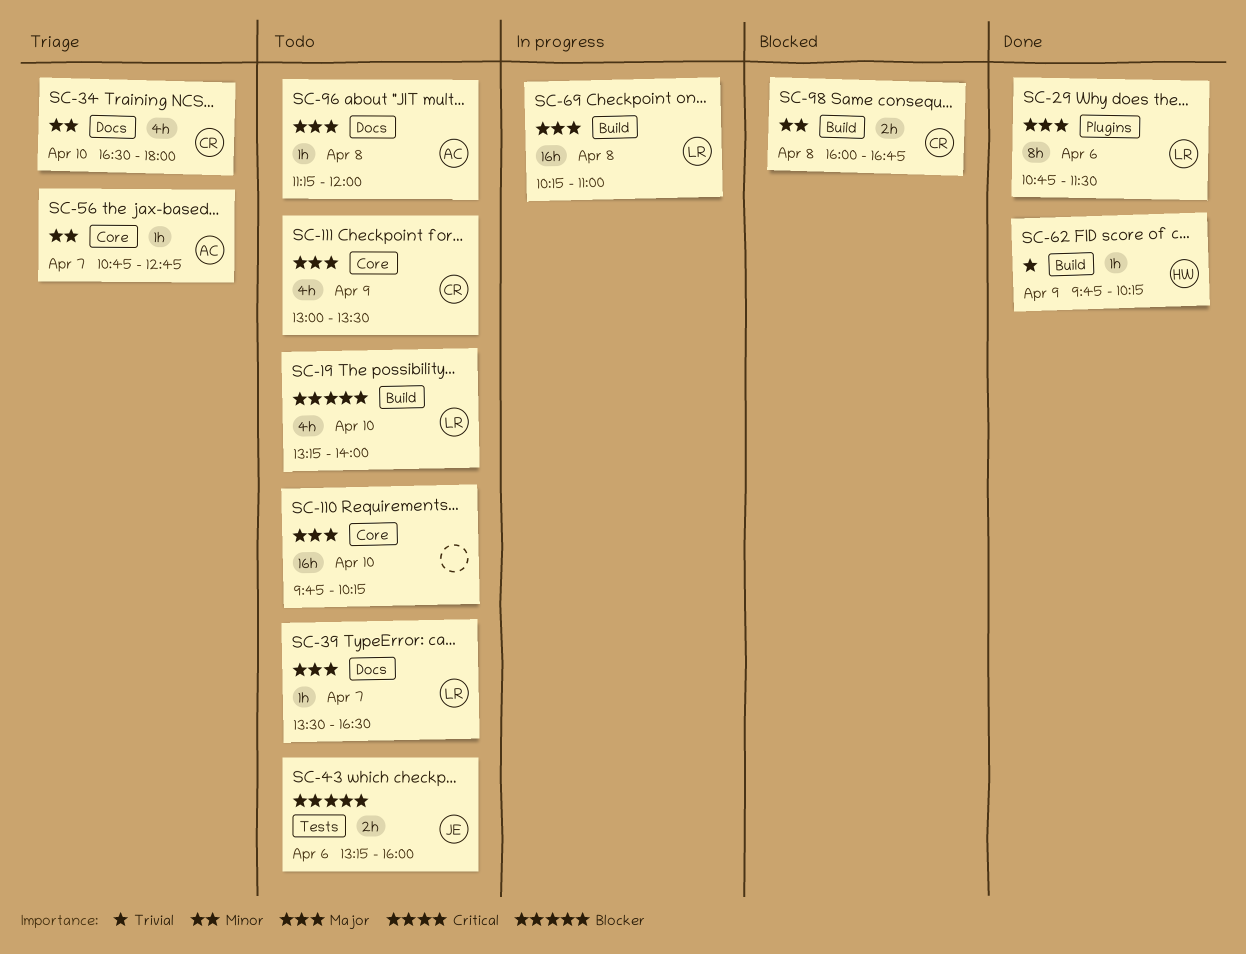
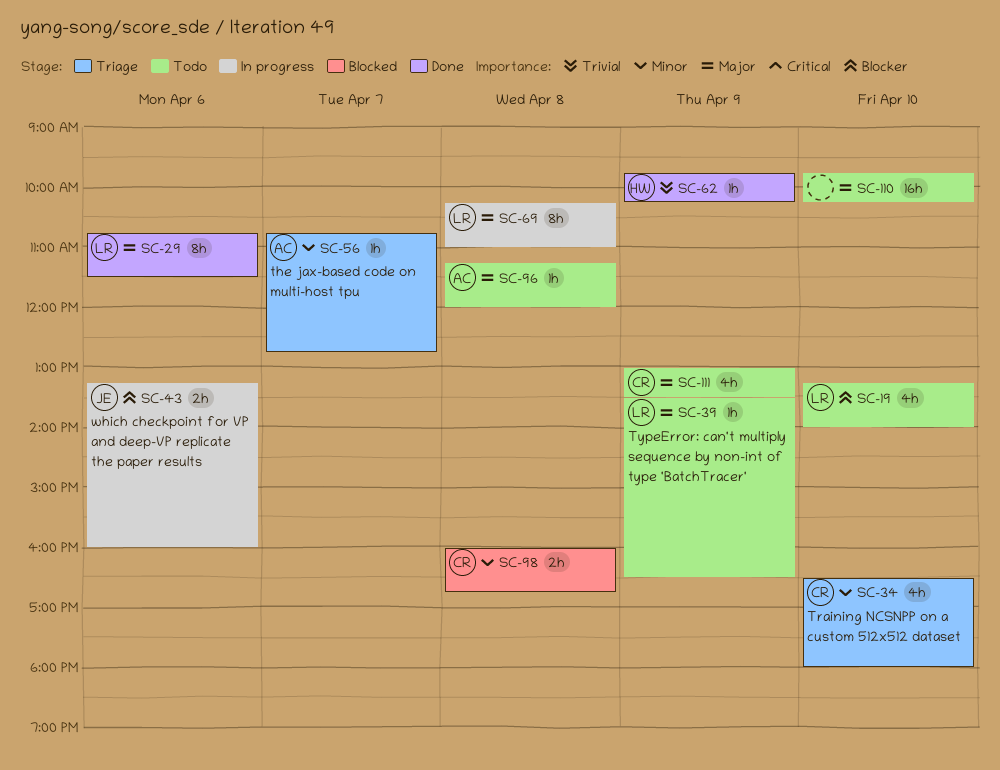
SC-39, day: Apr 7 -> Apr 9
SC-43, status: Todo -> In progress
SC-69, estimate: 16h -> 8h

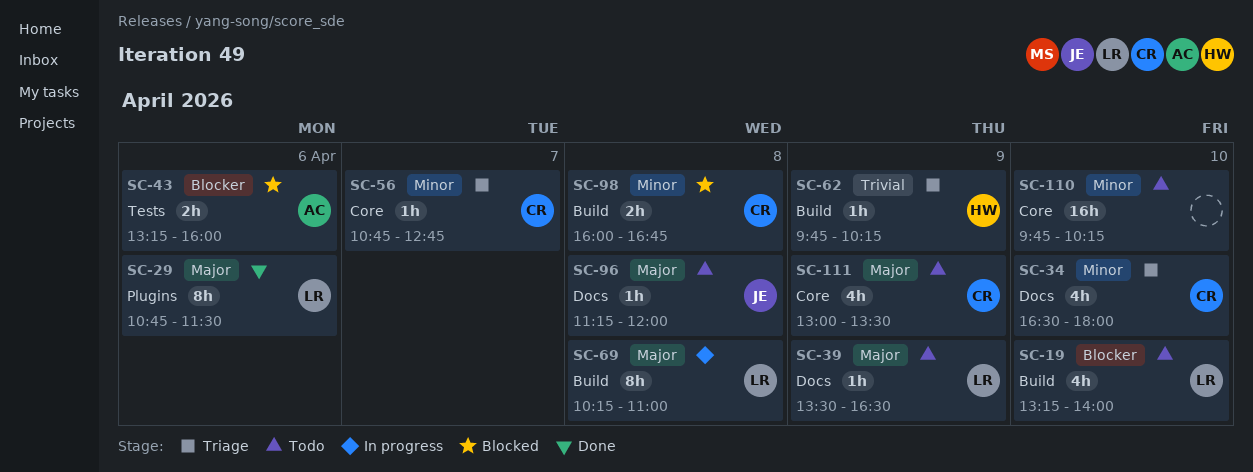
SC-43, status: In progress -> Blocked
SC-43, owner: JE -> AC
SC-56, owner: AC -> CR
SC-62, status: Done -> Triage
SC-96, owner: AC -> JE
SC-110, priority: Major -> Minor

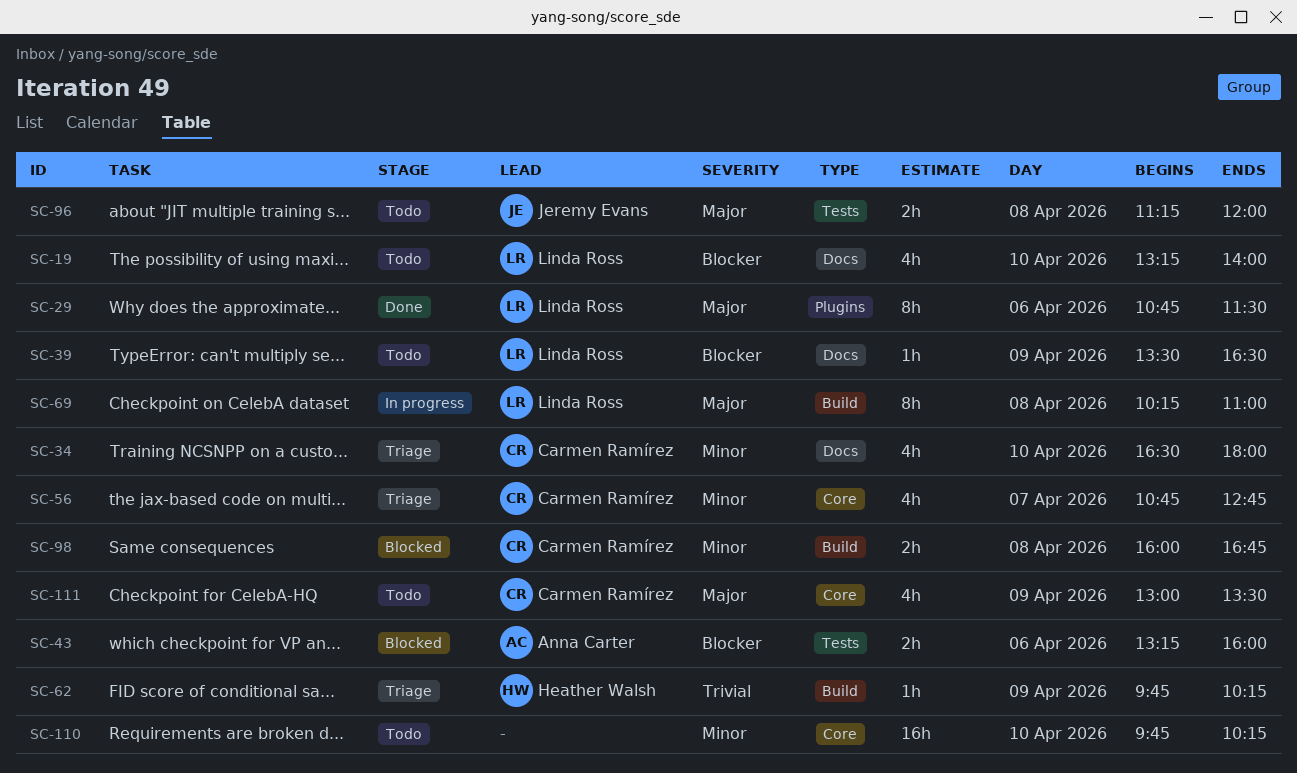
SC-19, label: Build -> Docs
SC-39, priority: Major -> Blocker
SC-56, estimate: 1h -> 4h
SC-96, label: Docs -> Tests
SC-96, estimate: 1h -> 2h

